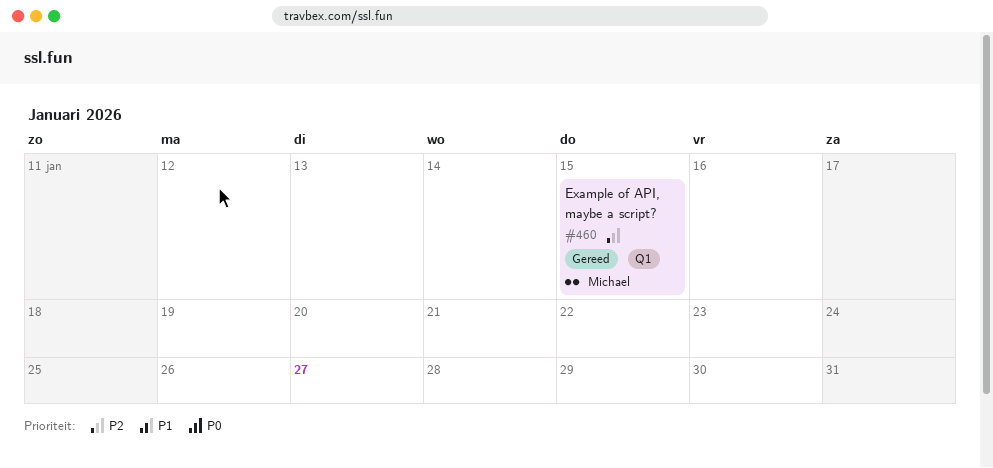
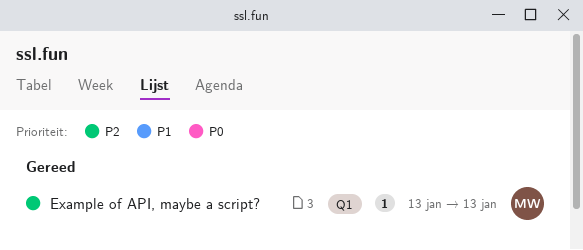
Example of API, maybe a script?, estimate: 2 -> 1
Example of API, maybe a script?, due: Jan 15 -> Jan 13

